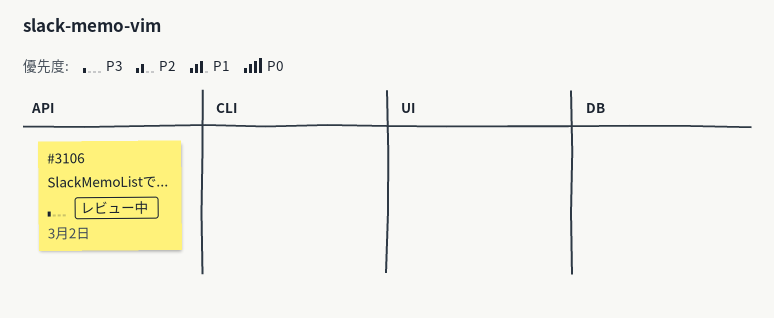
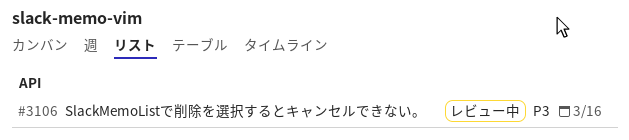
#3106, due: Mar 2 -> Mar 16

